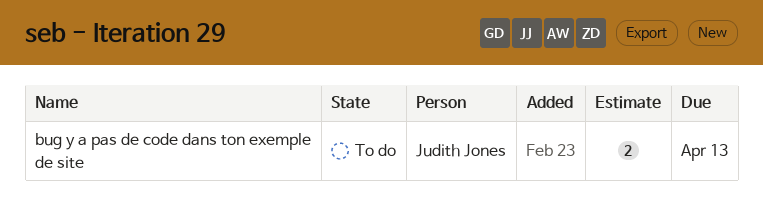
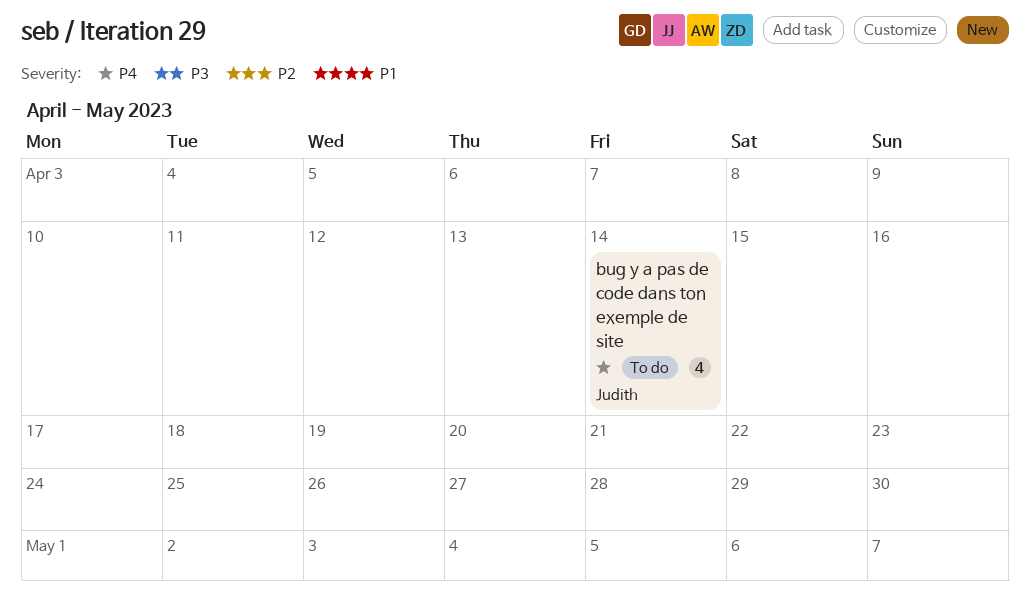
bug y a pas de code dans ton exemple de site, estimate: 2 -> 4
bug y a pas de code dans ton exemple de site, due: Apr 13 -> Apr 14

